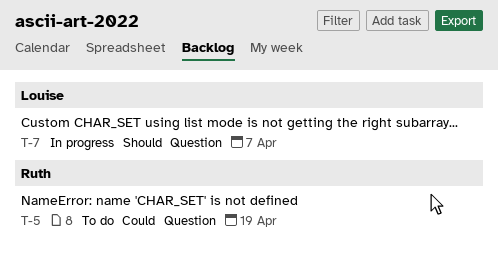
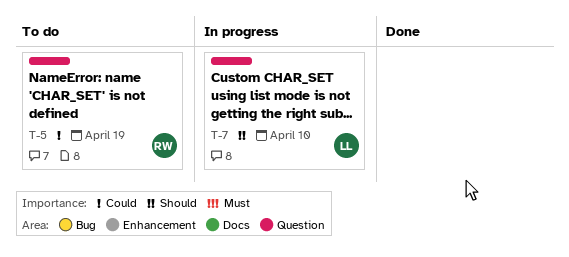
T-7, due: Apr 7 -> Apr 10

